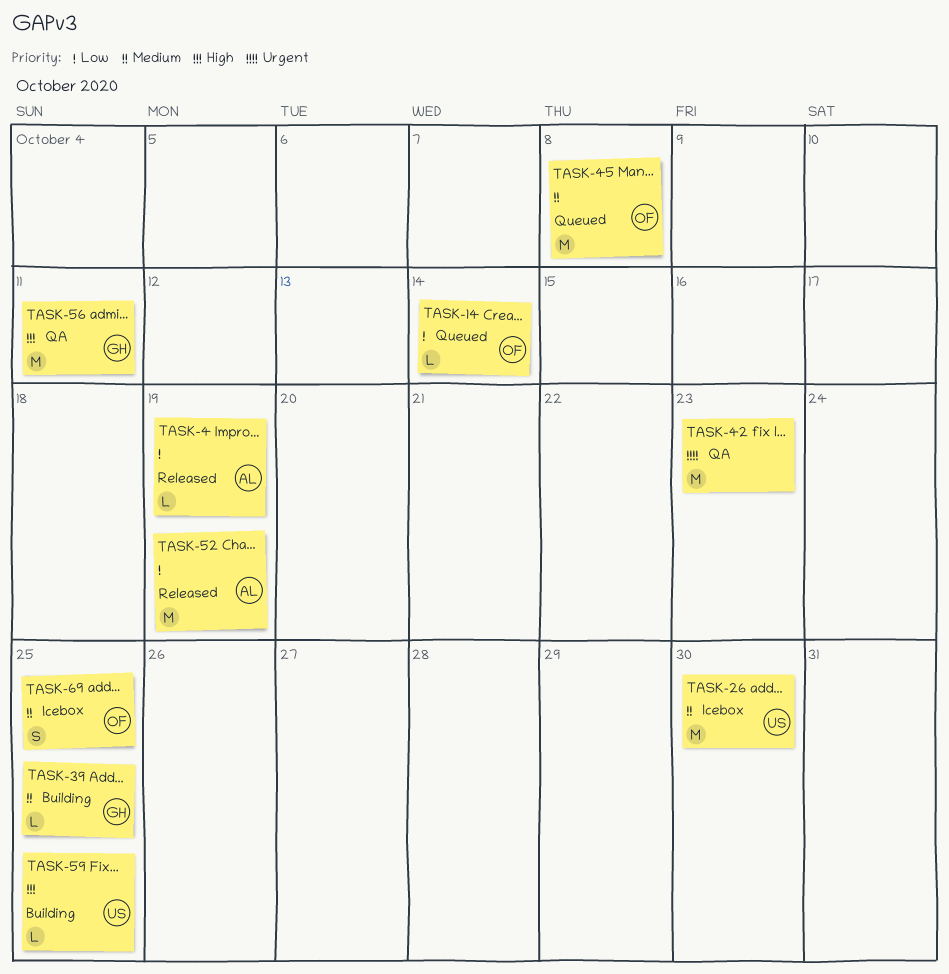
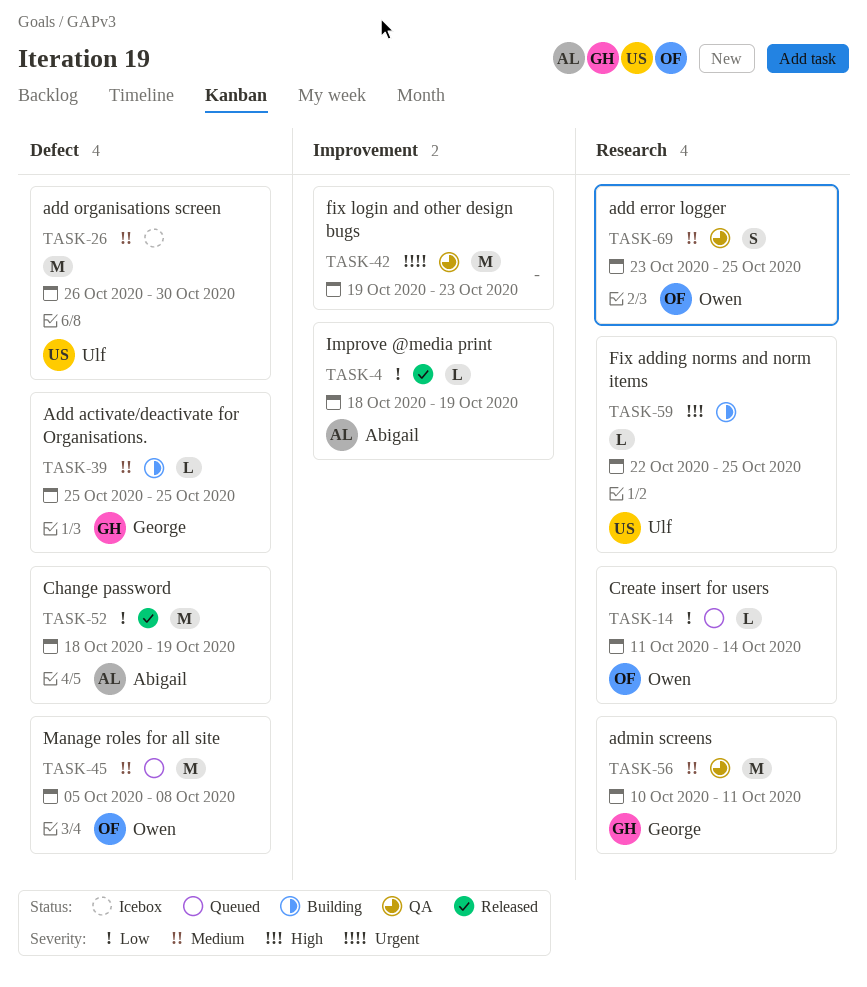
TASK-56, priority: High -> Medium
TASK-69, status: Icebox -> QA

